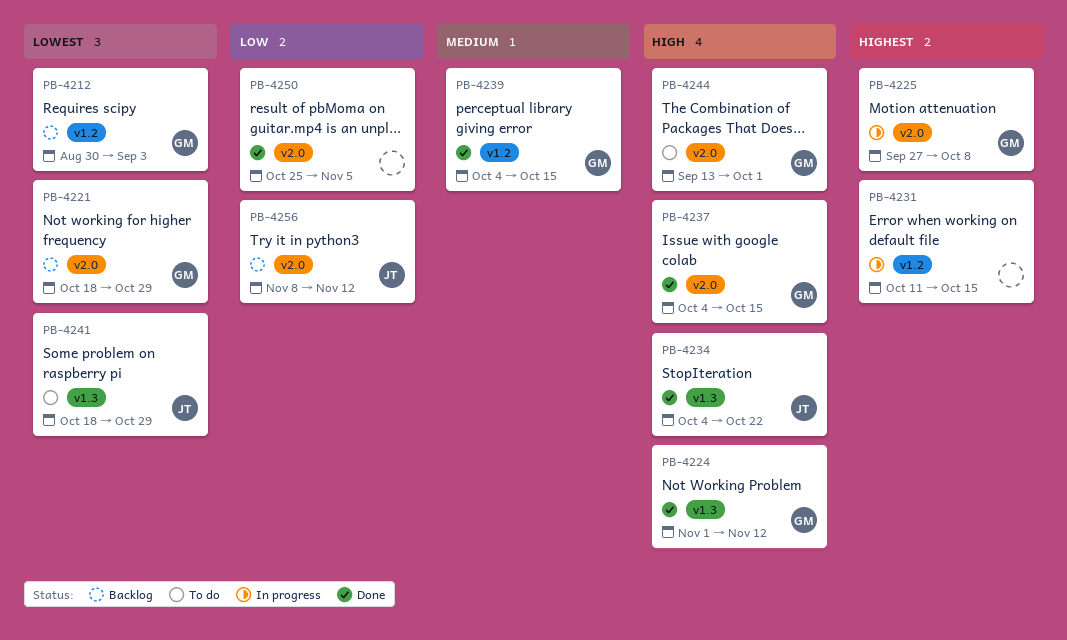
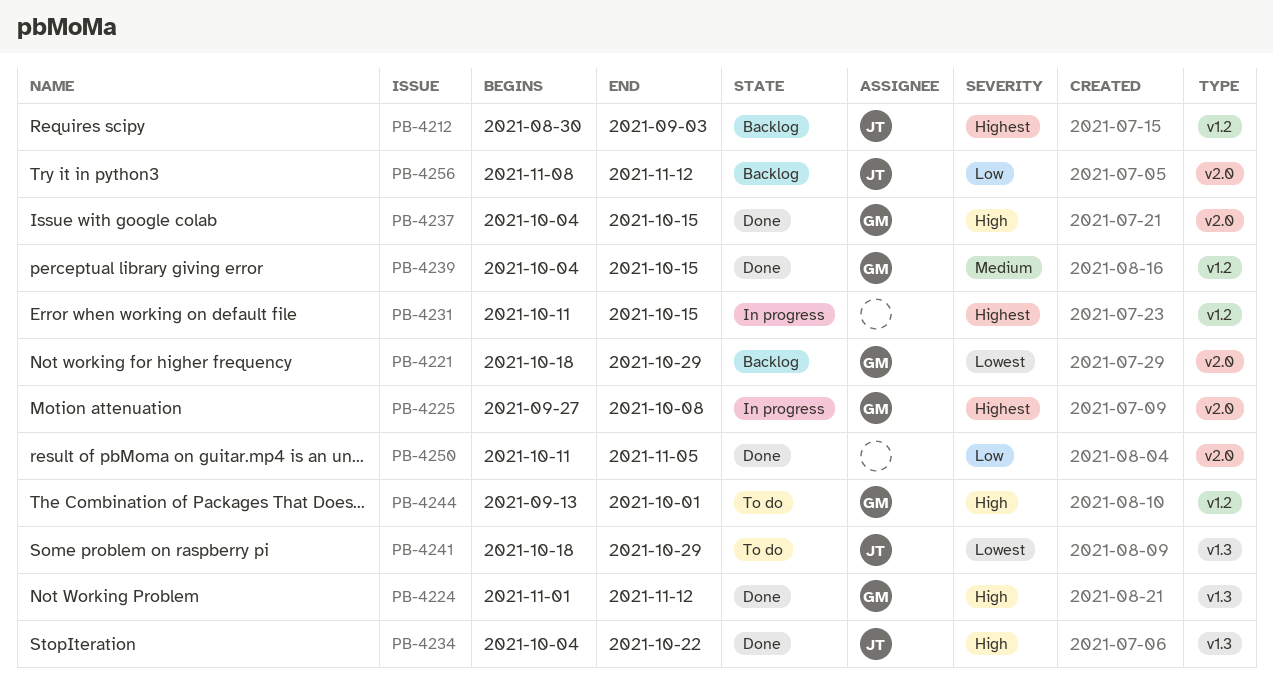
PB-4212, owner: GM -> JT
PB-4212, priority: Lowest -> Highest
PB-4244, label: v2.0 -> v1.2
PB-4250, start: Oct 25 -> Oct 11

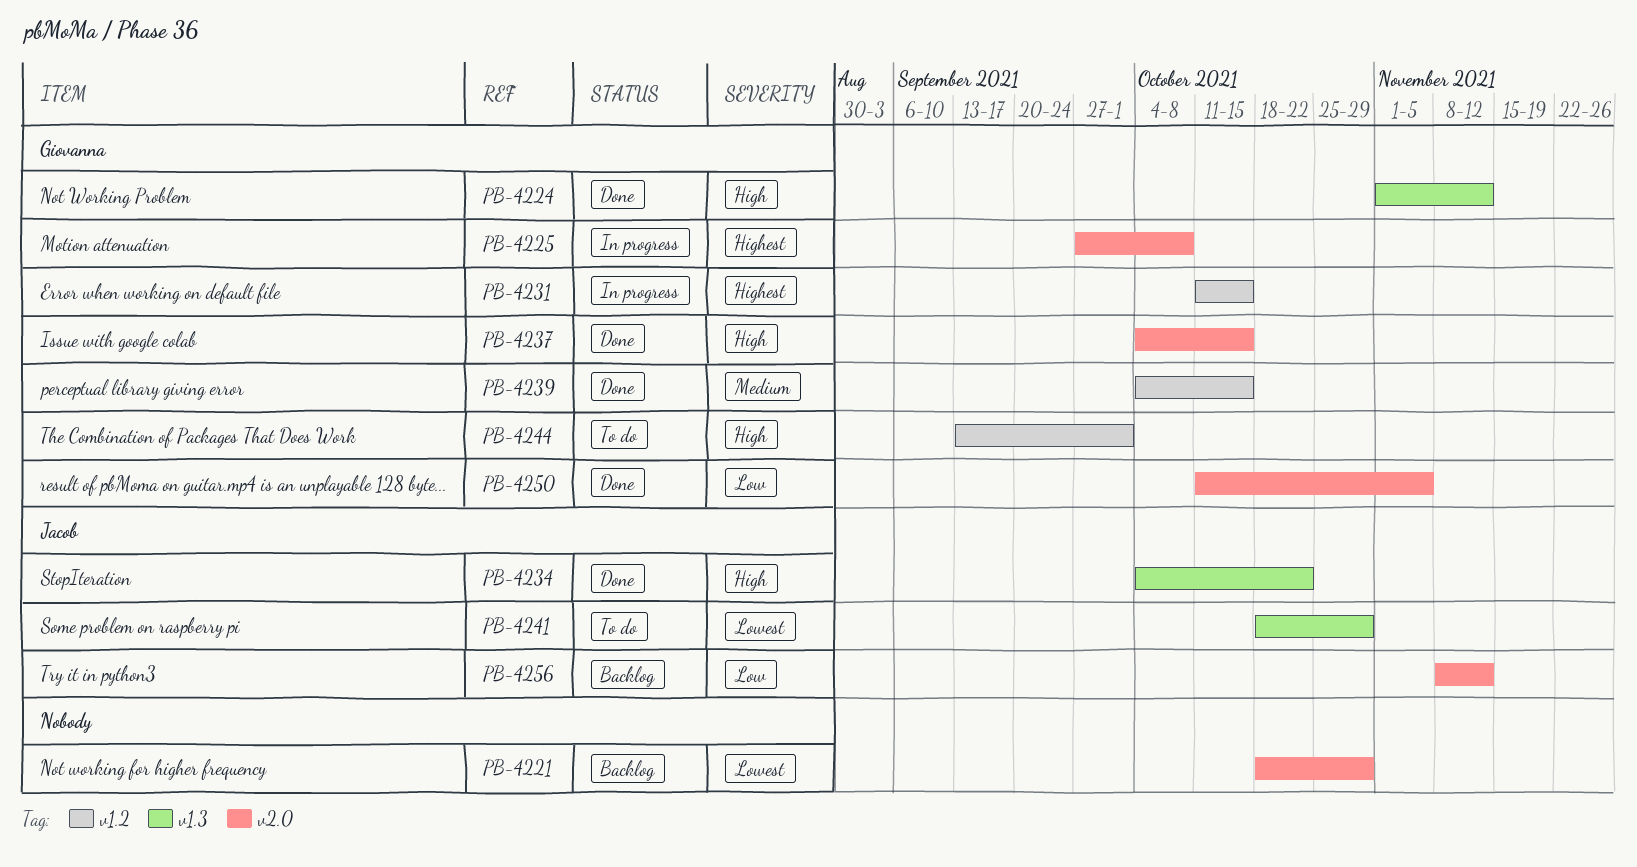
PB-4212: present -> none
PB-4221, owner: Giovanna -> none
PB-4231, owner: none -> Giovanna
PB-4250, owner: none -> Giovanna

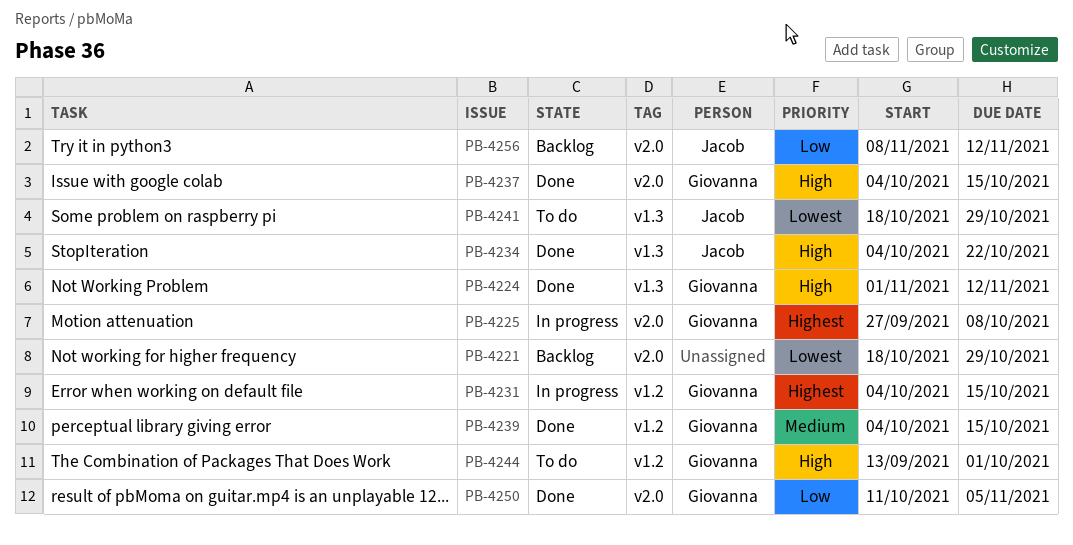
PB-4231, start: Oct 11 -> Oct 4

